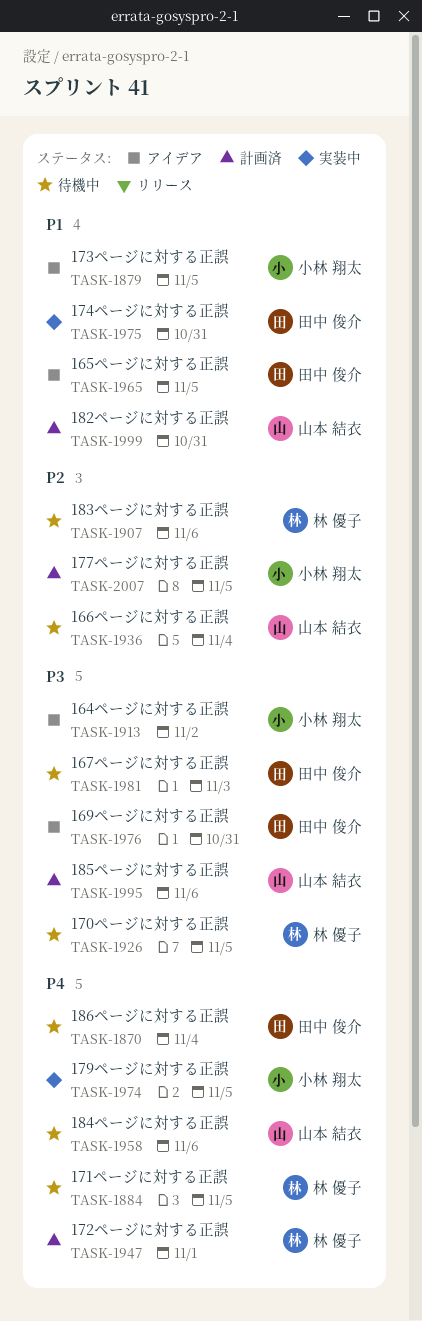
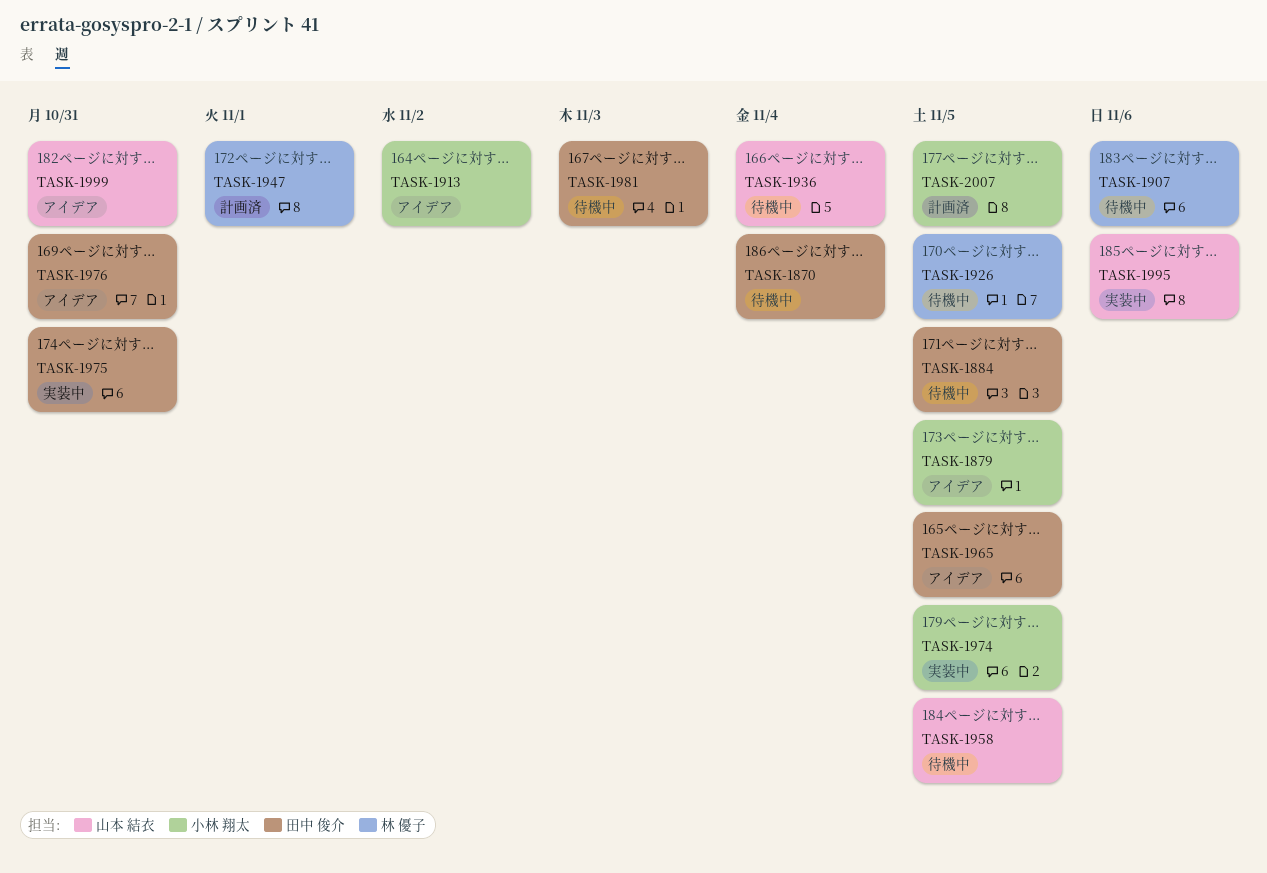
TASK-1884, owner: 林 優子 -> 田中 俊介
TASK-1958, due: Nov 6 -> Nov 5
TASK-1995, status: 計画済 -> 実装中
TASK-1999, status: 計画済 -> アイデア

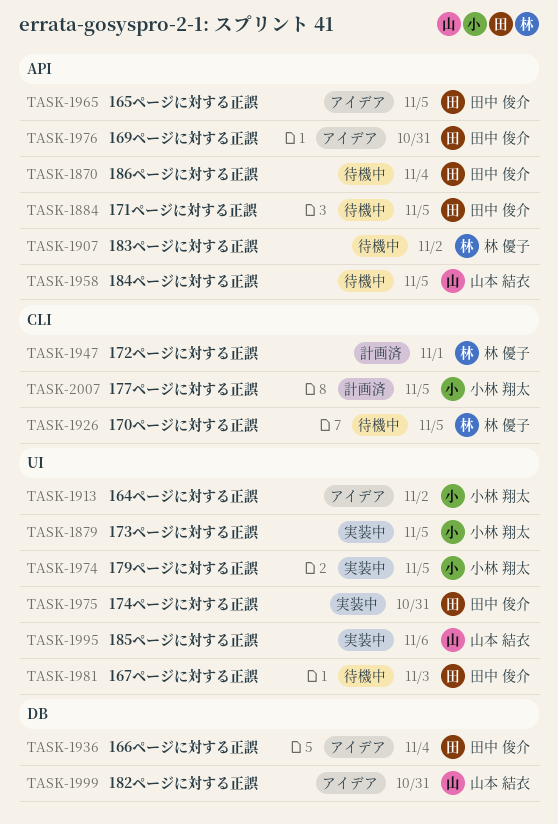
TASK-1879, status: アイデア -> 実装中
TASK-1907, due: Nov 6 -> Nov 2
TASK-1936, status: 待機中 -> アイデア
TASK-1936, owner: 山本 結衣 -> 田中 俊介

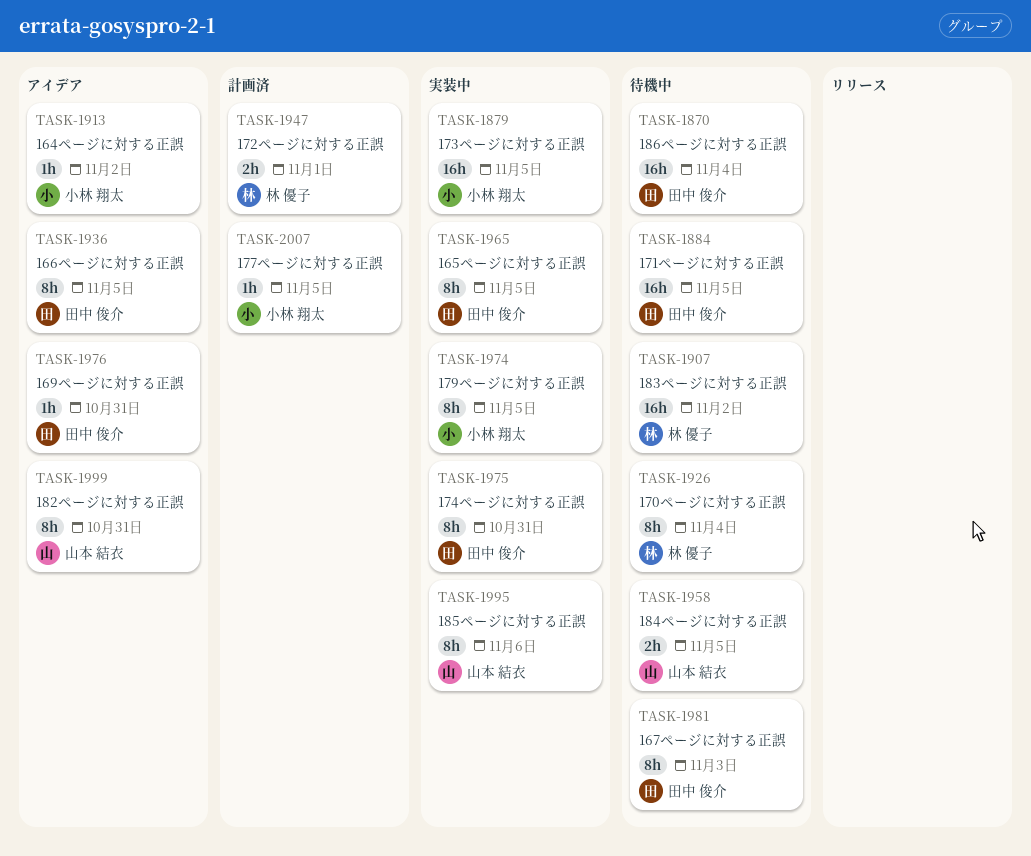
TASK-1926, due: Nov 5 -> Nov 4
TASK-1936, due: Nov 4 -> Nov 5
TASK-1965, status: アイデア -> 実装中

